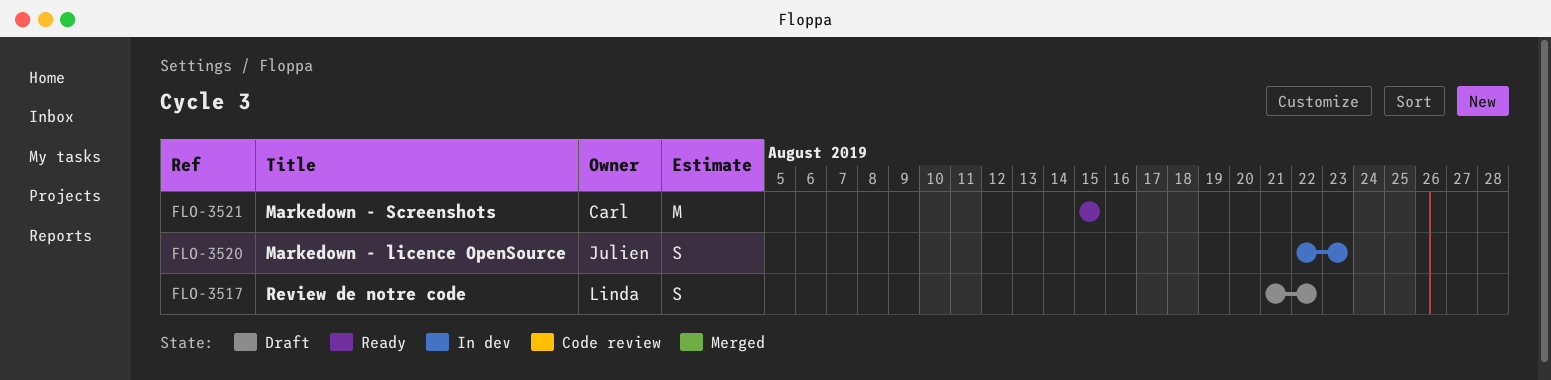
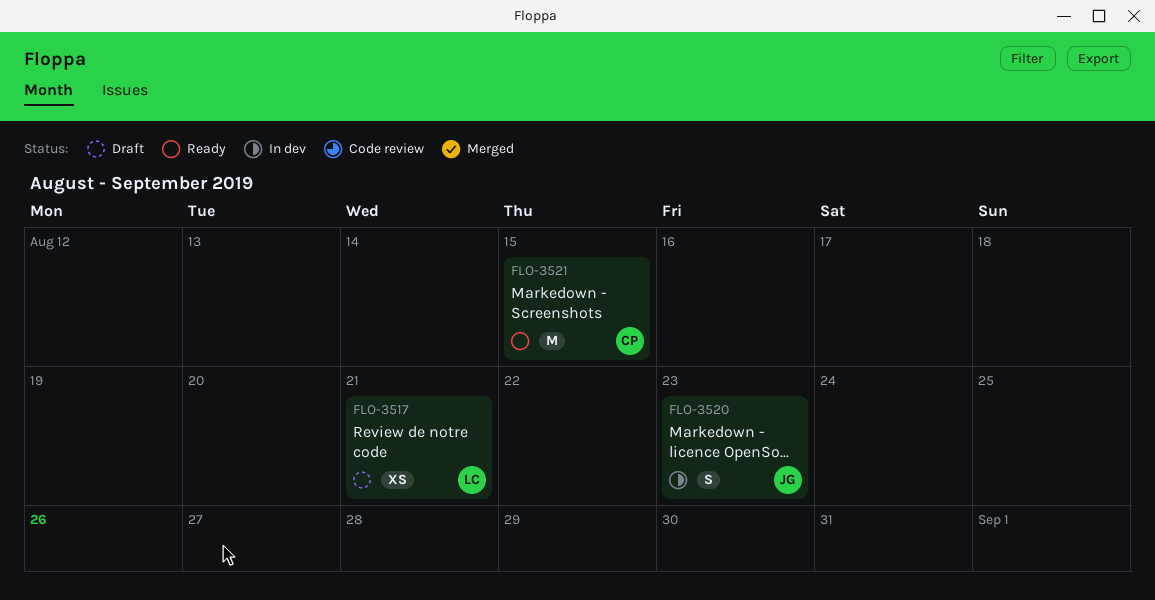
FLO-3517, estimate: S -> XS
FLO-3517, due: Aug 22 -> Aug 21

